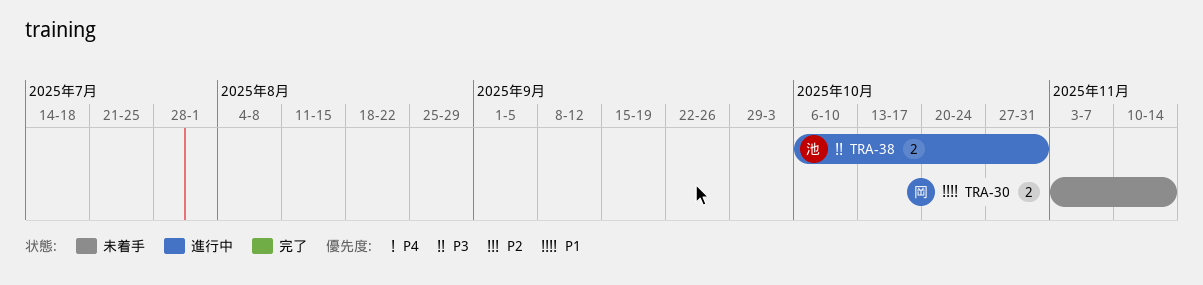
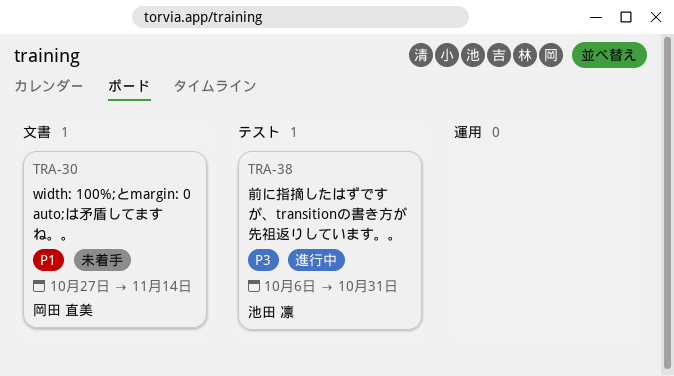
TRA-30, start: Nov 3 -> Oct 27

